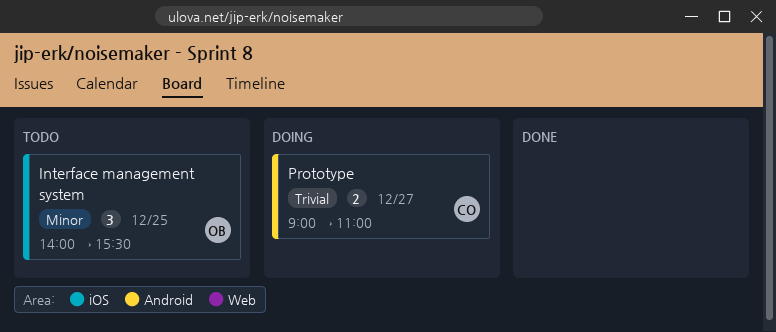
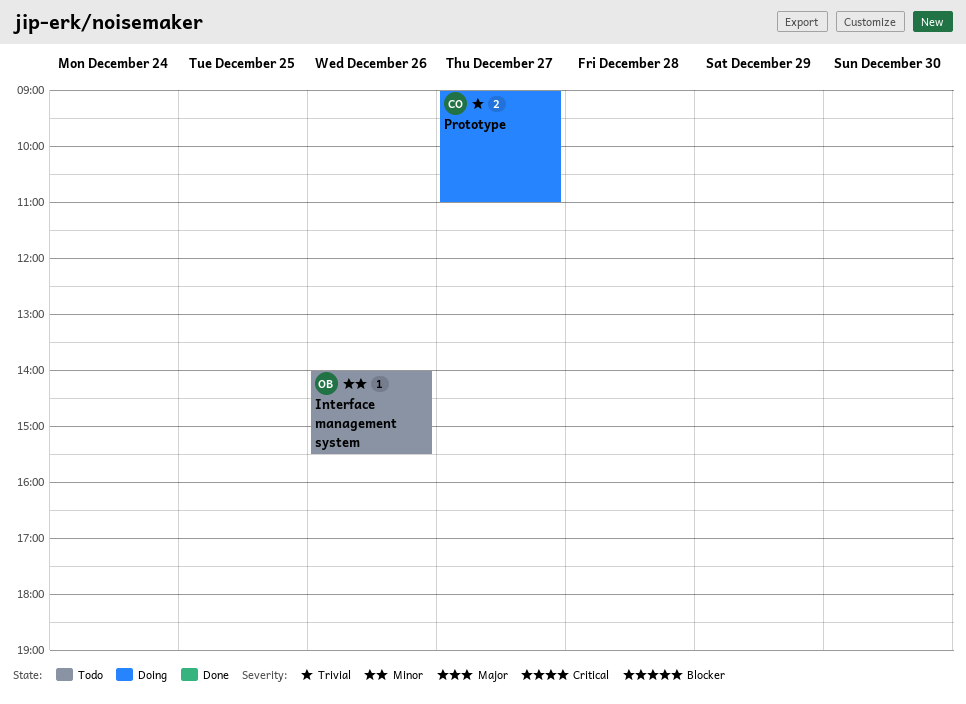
Interface management system, estimate: 3 -> 1
Interface management system, day: Dec 25 -> Dec 26

